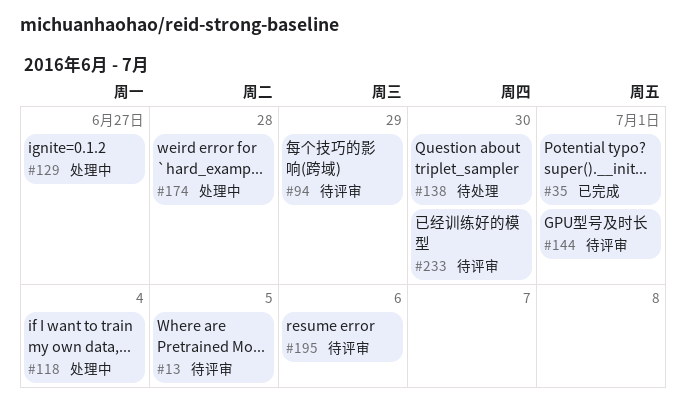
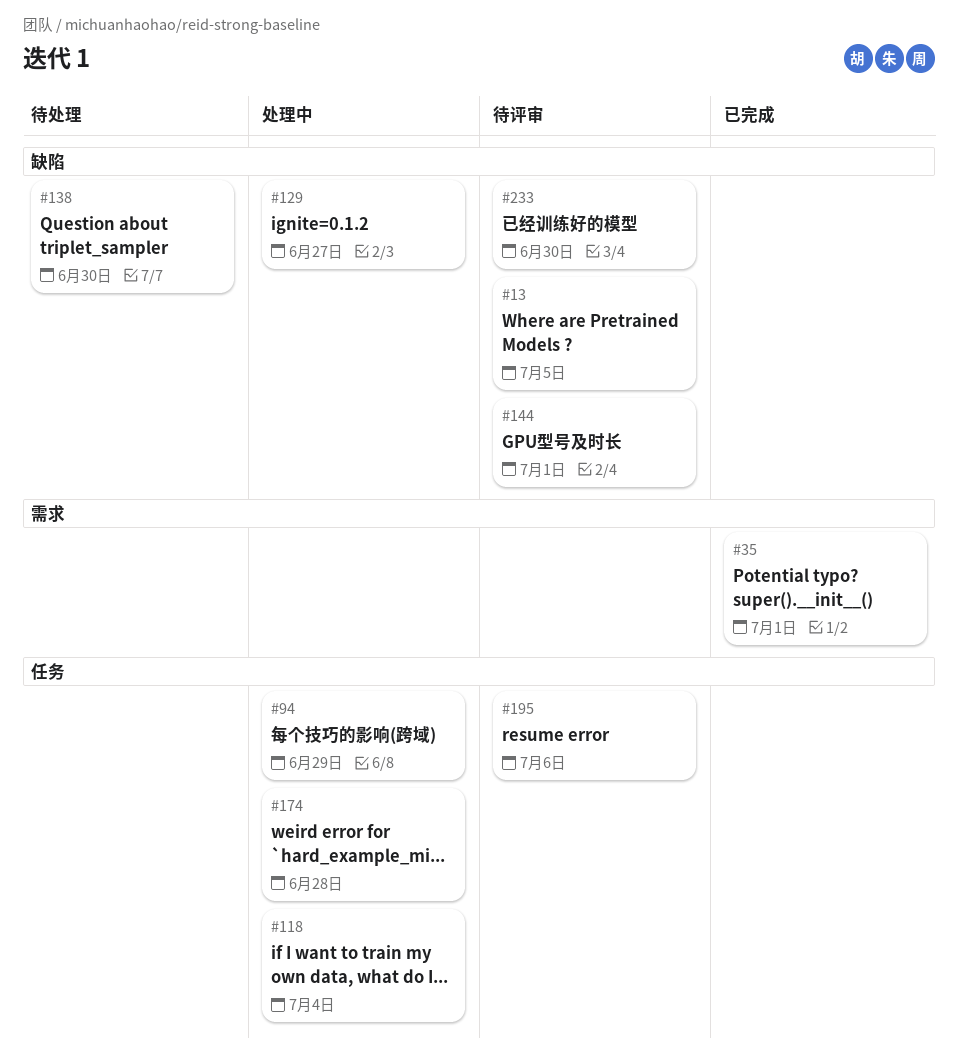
#94, status: 待评审 -> 处理中

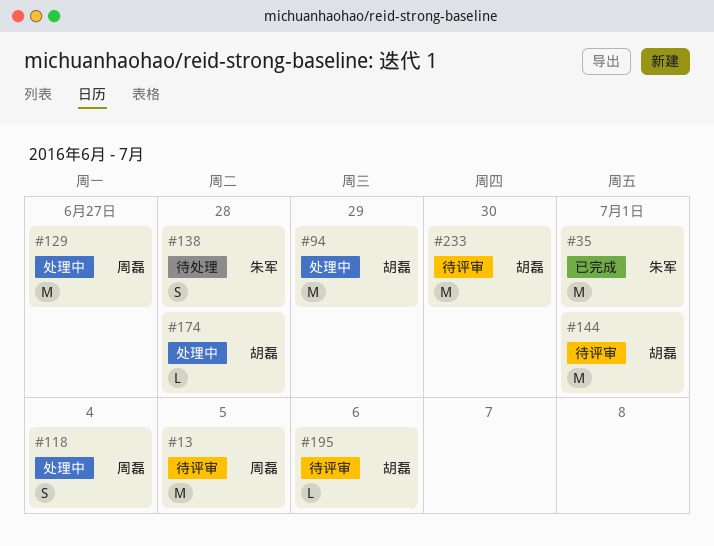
#138, due: Jun 30 -> Jun 28

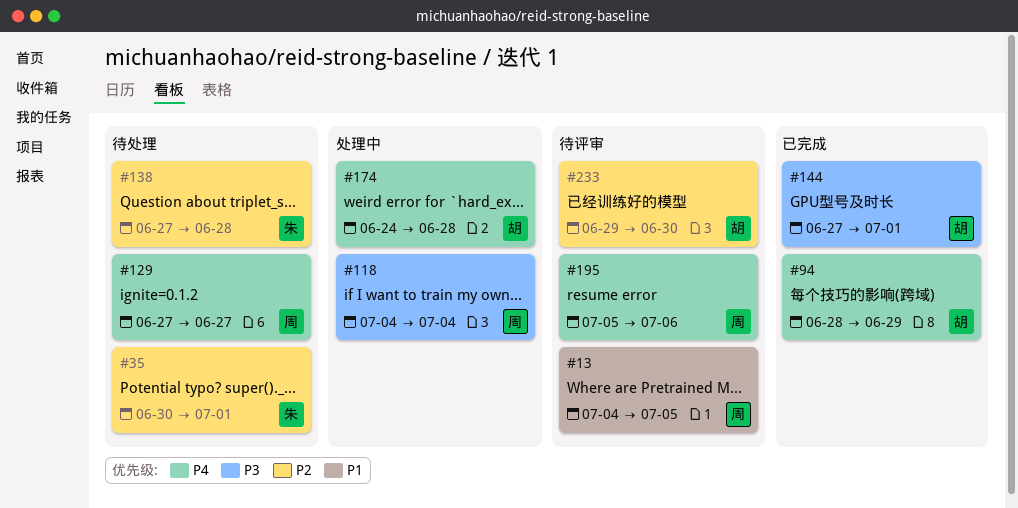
#35, status: 已完成 -> 待处理
#94, status: 处理中 -> 已完成
#129, status: 处理中 -> 待处理
#144, status: 待评审 -> 已完成
#195, owner: 胡磊 -> 周磊

